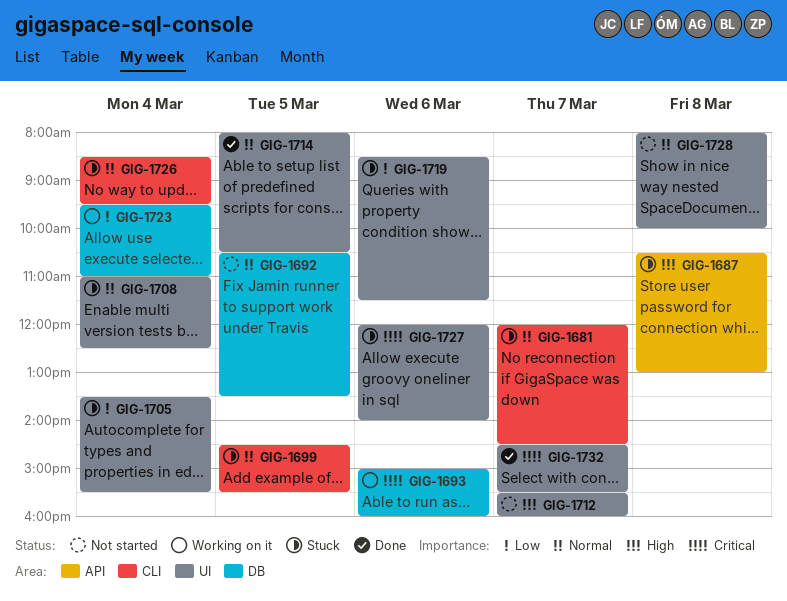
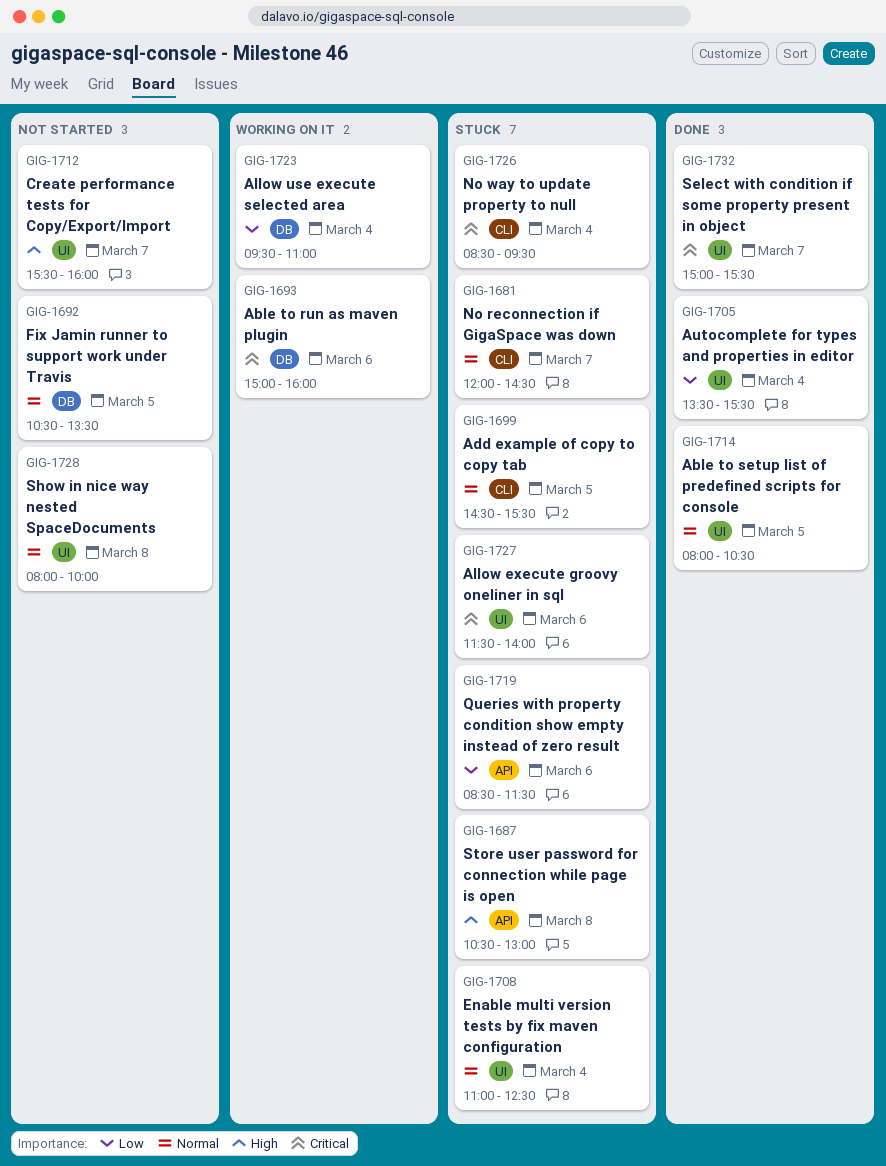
GIG-1705, status: Stuck -> Done
GIG-1719, label: UI -> API
GIG-1726, priority: Normal -> Critical
GIG-1727, begins: 12:00 -> 11:30
GIG-1732, begins: 14:30 -> 15:00

